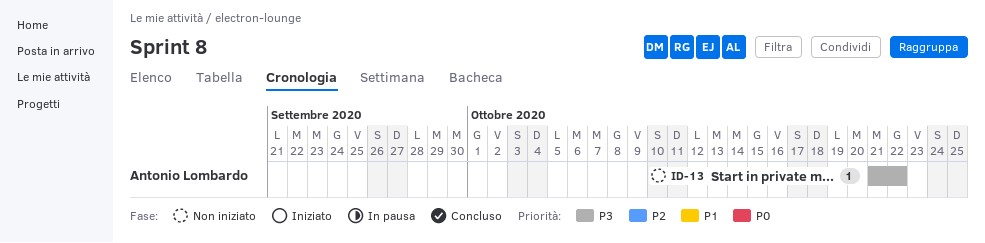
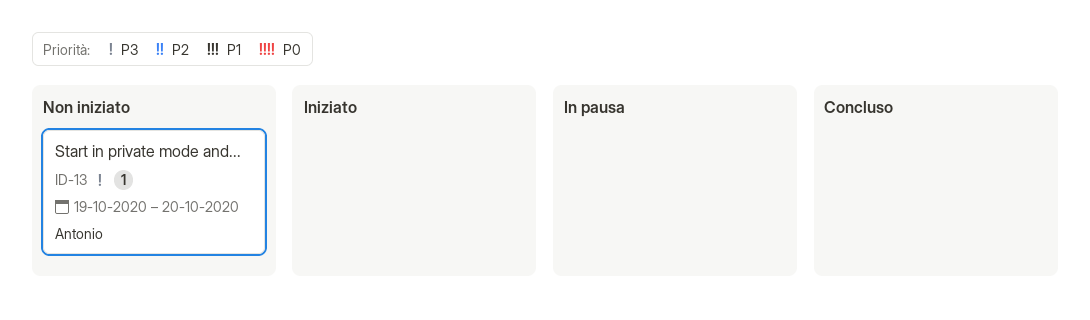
ID-13, start: Oct 21 -> Oct 19
ID-13, due: Oct 22 -> Oct 20

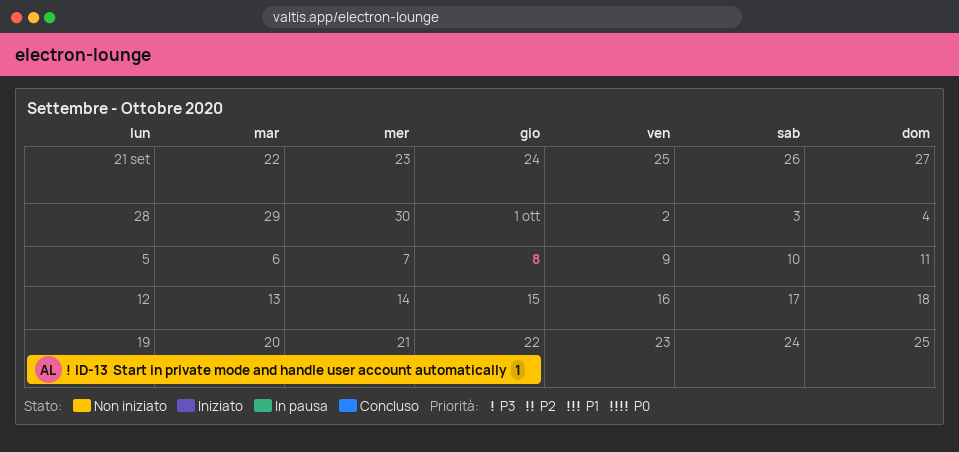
ID-13, due: Oct 20 -> Oct 22

